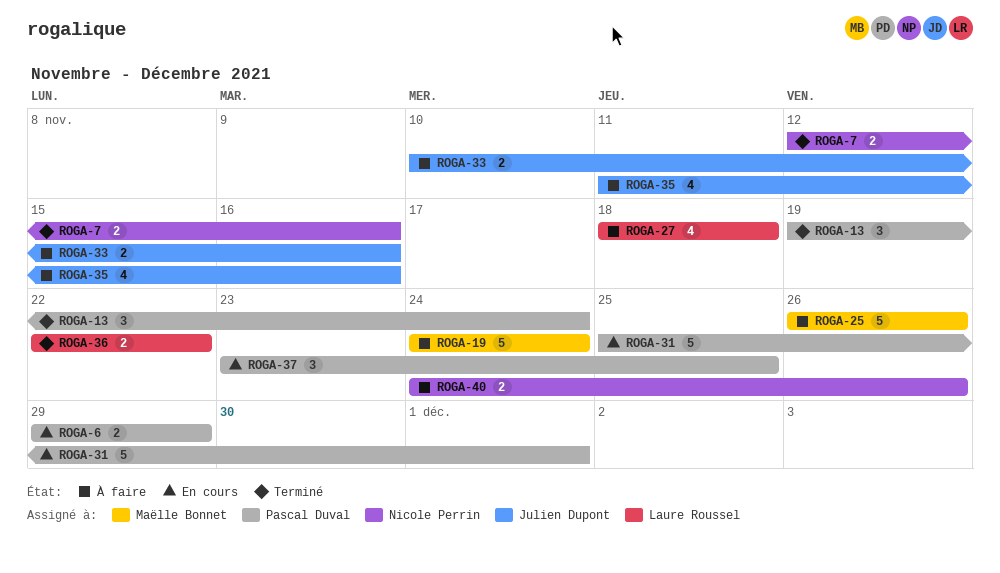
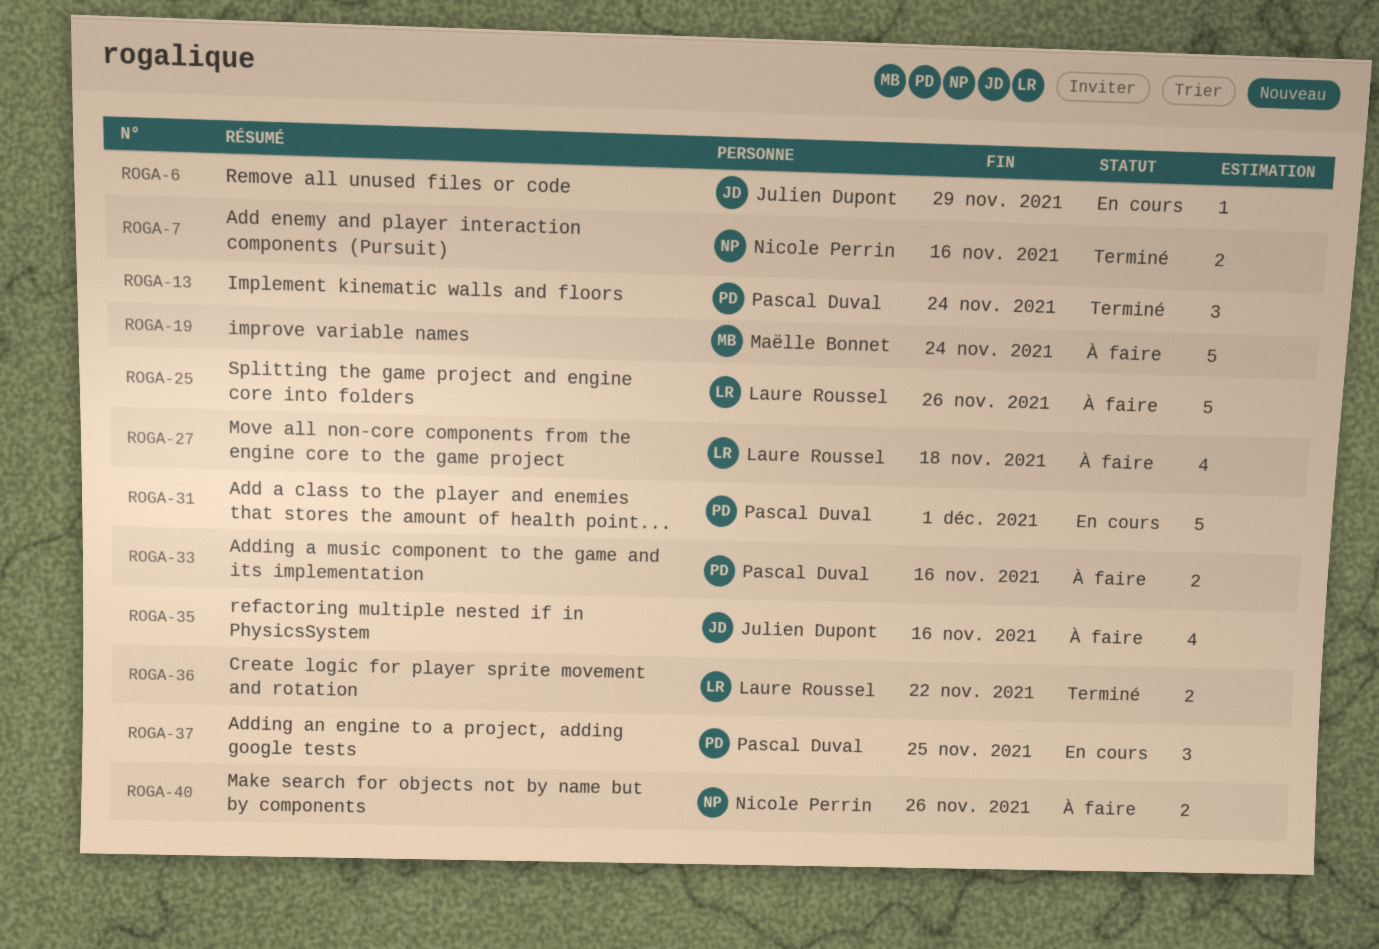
ROGA-6, owner: Pascal Duval -> Julien Dupont
ROGA-6, estimate: 2 -> 1
ROGA-25, owner: Maëlle Bonnet -> Laure Roussel
ROGA-33, owner: Julien Dupont -> Pascal Duval

